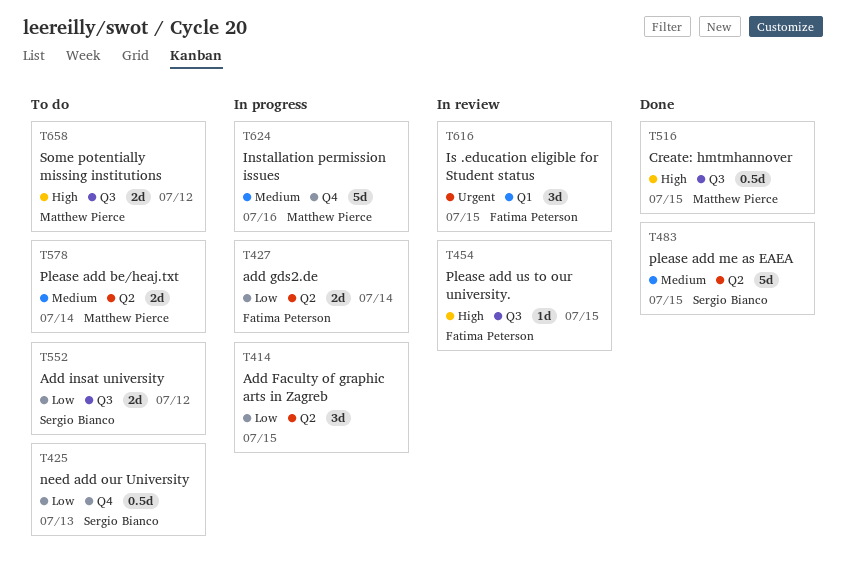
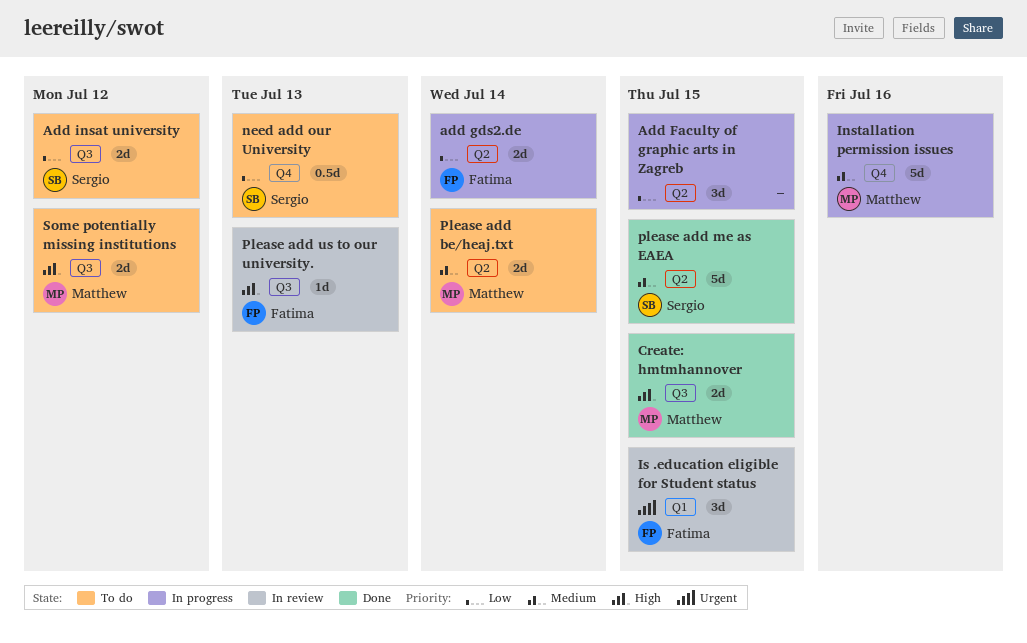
Create: hmtmhannover, estimate: 0.5d -> 2d
Please add us to our university., due: Jul 15 -> Jul 13

